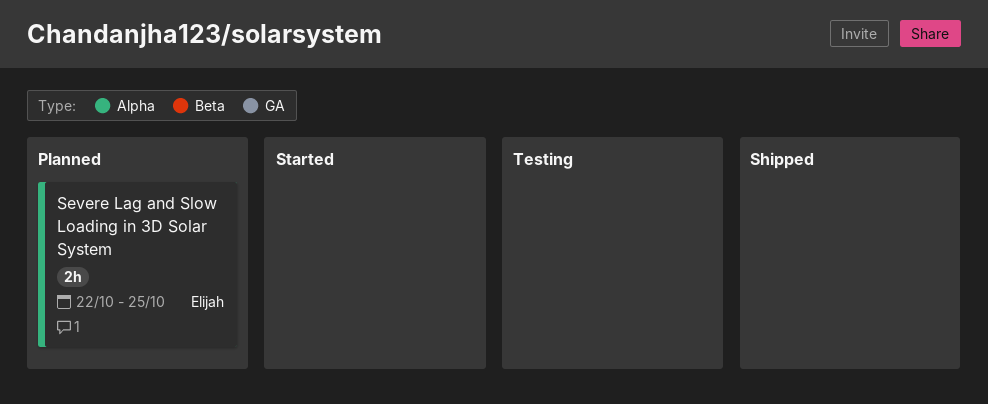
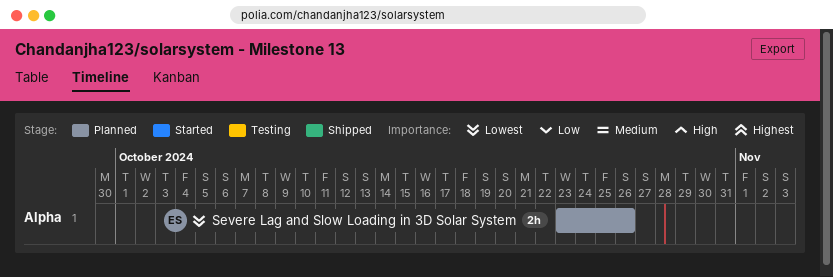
Severe Lag and Slow Loading in 3D Solar System, start: Oct 22 -> Oct 23
Severe Lag and Slow Loading in 3D Solar System, due: Oct 25 -> Oct 26

